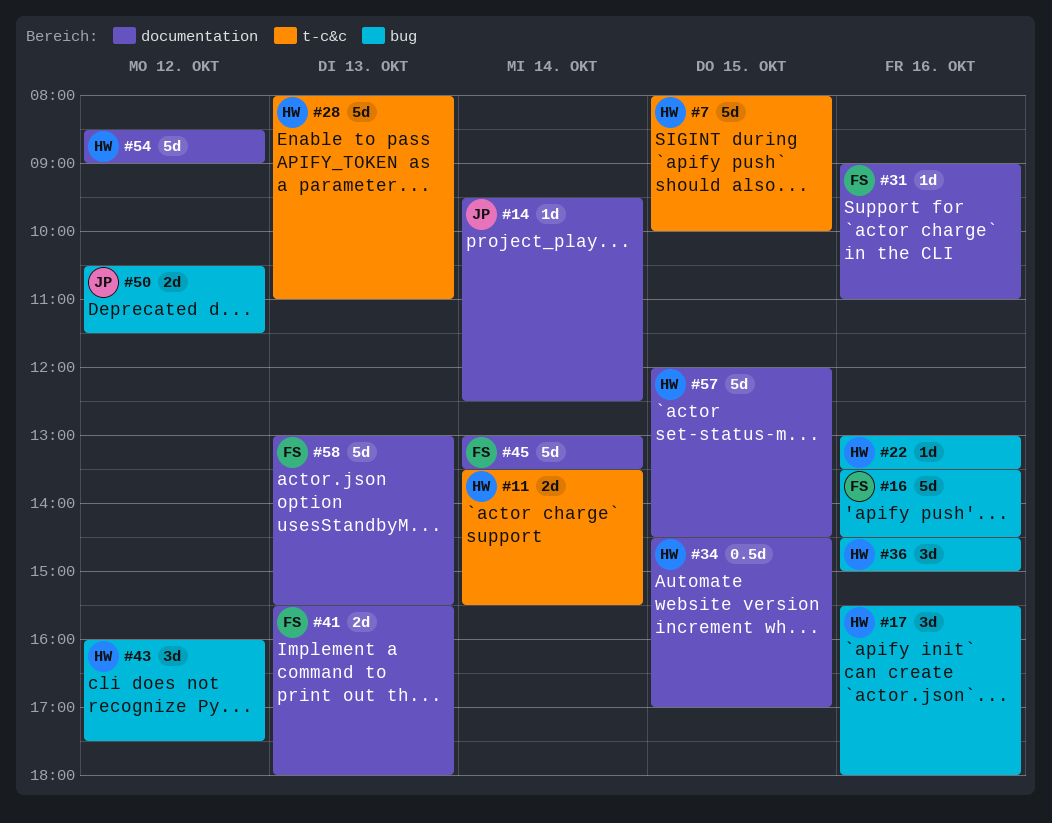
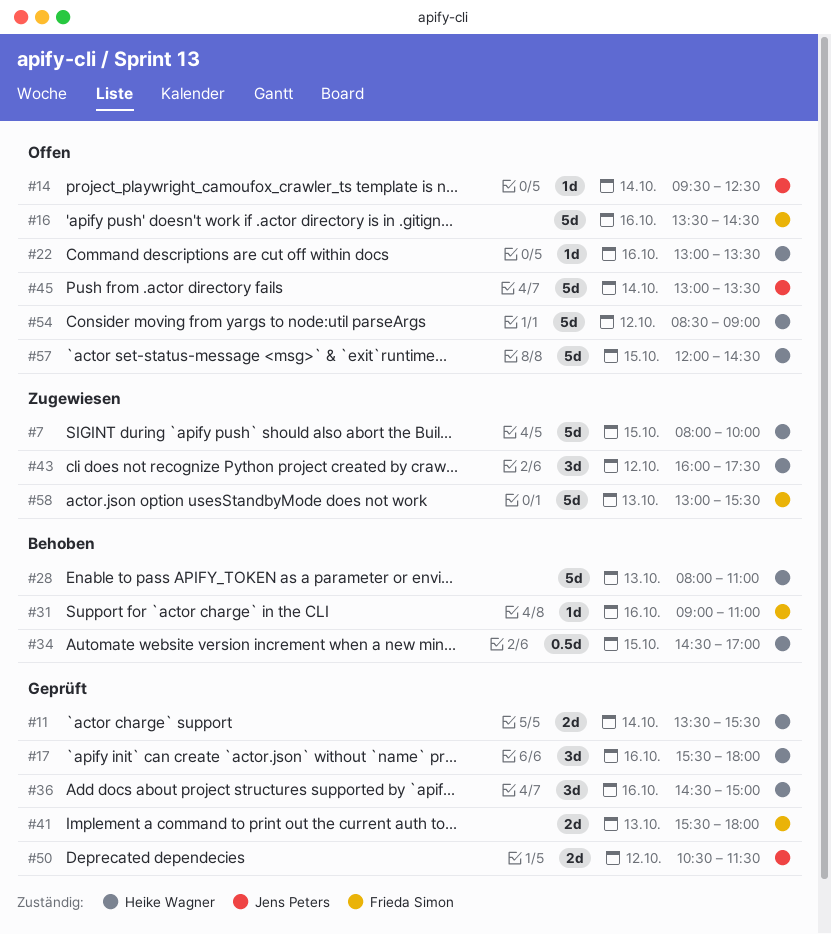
#45, owner: Frieda Simon -> Jens Peters

